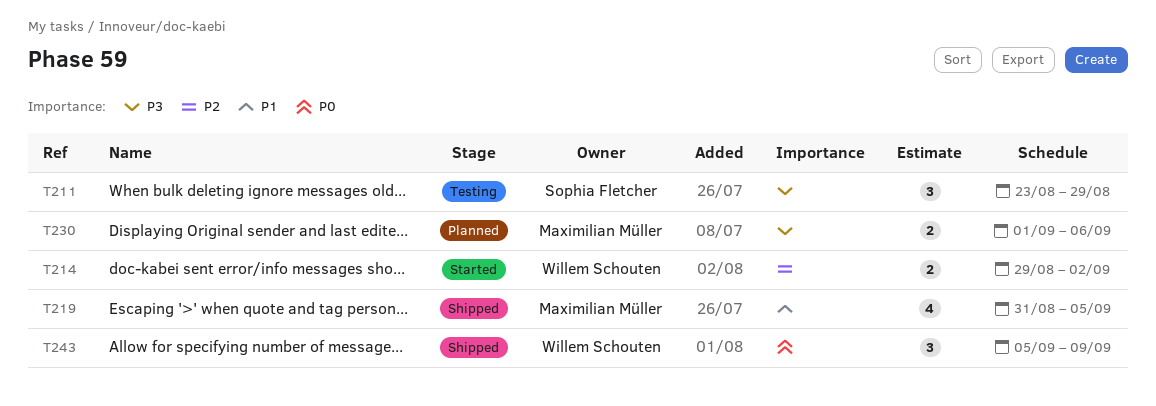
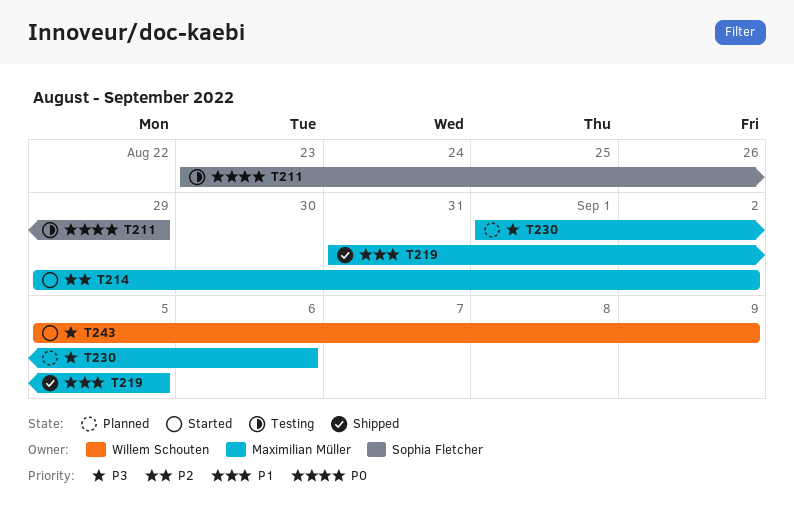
T211, priority: P3 -> P0
T214, owner: Willem Schouten -> Maximilian Müller
T243, status: Shipped -> Started
T243, priority: P0 -> P3

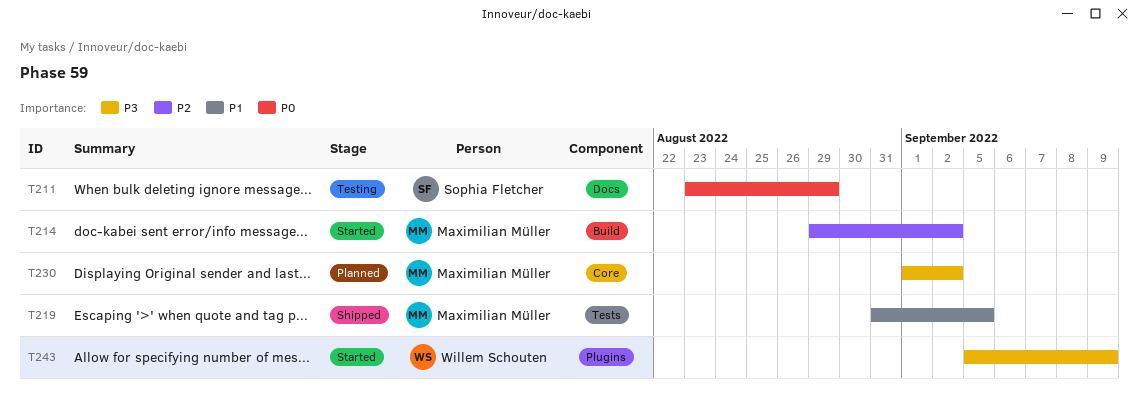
T230, due: Sep 6 -> Sep 2

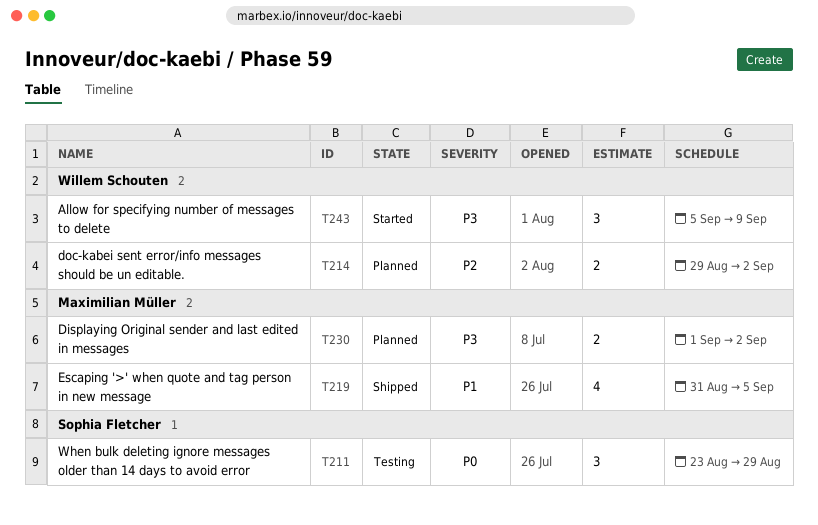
T214, status: Started -> Planned
T214, owner: Maximilian Müller -> Willem Schouten

